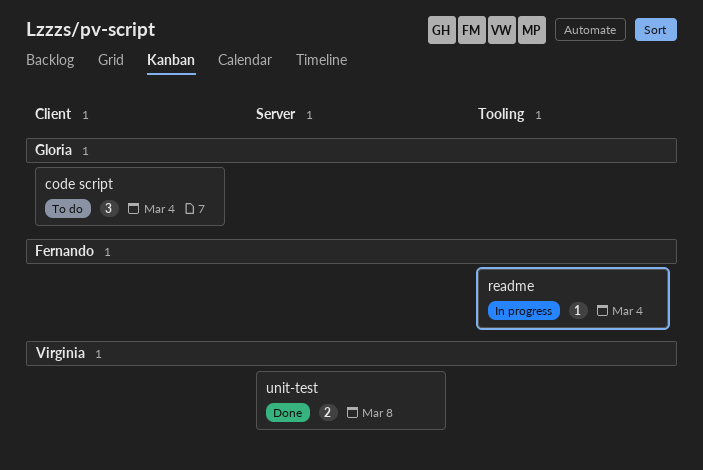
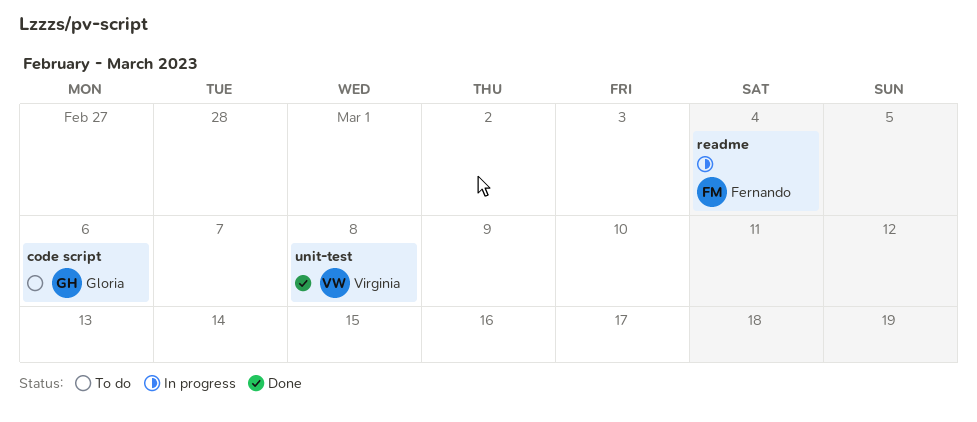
code script, due: Mar 4 -> Mar 6

